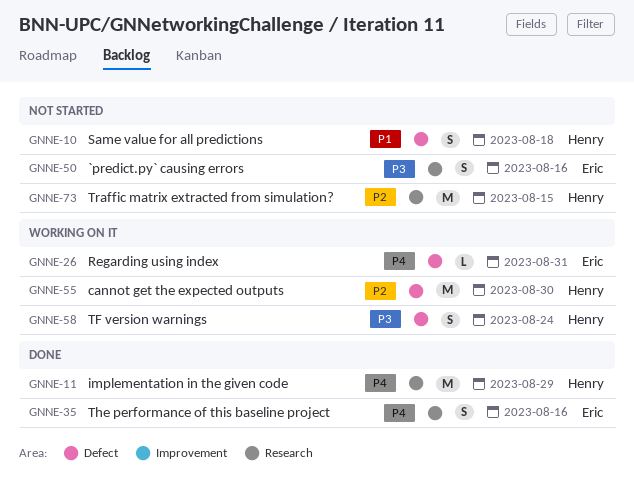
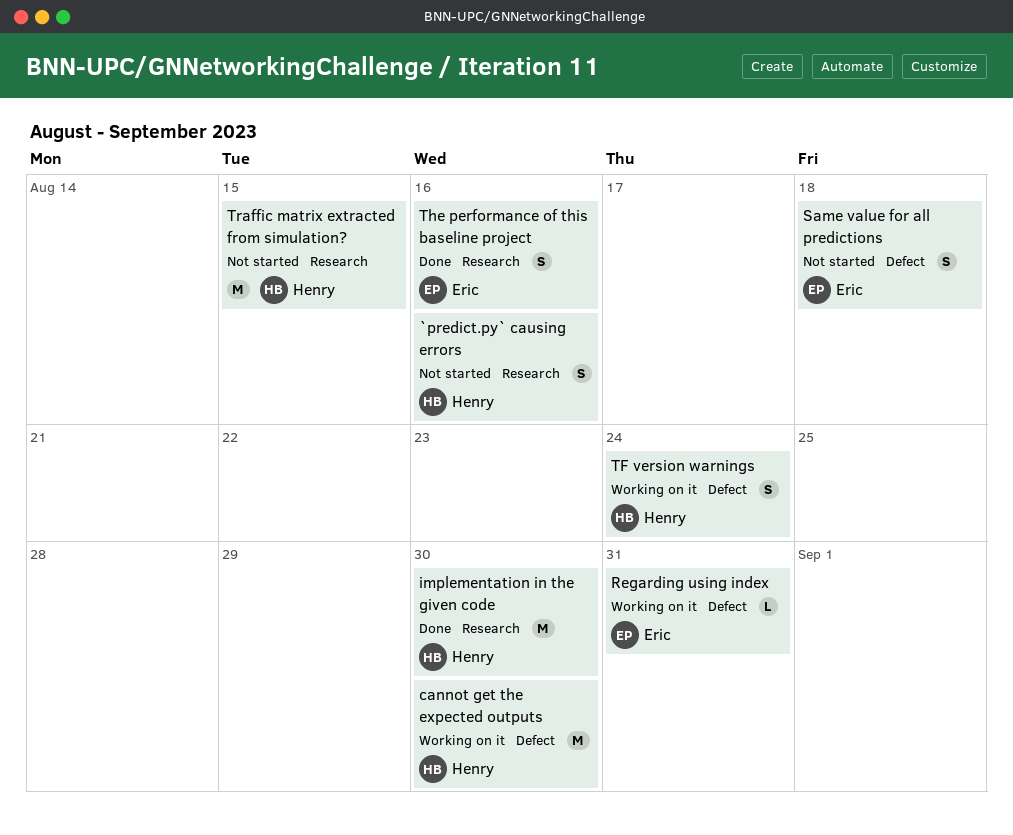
`predict.py` causing errors, owner: Eric -> Henry
implementation in the given code, due: Aug 29 -> Aug 30
Same value for all predictions, owner: Henry -> Eric

